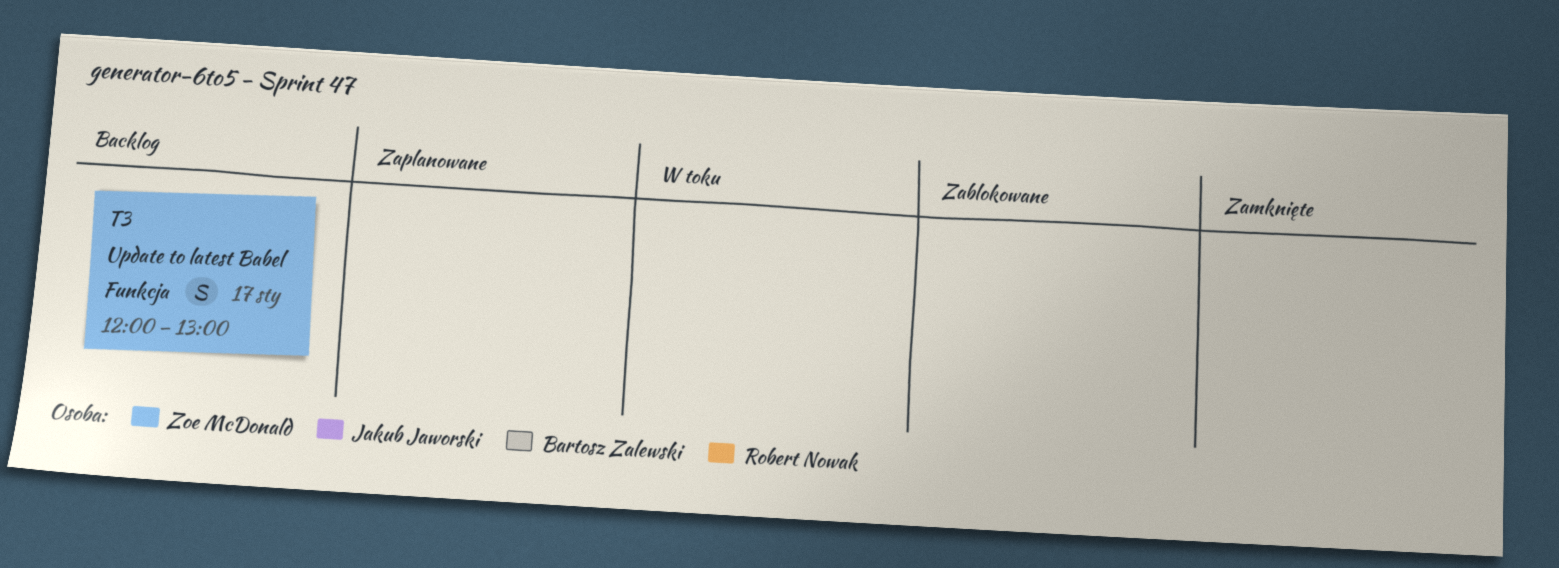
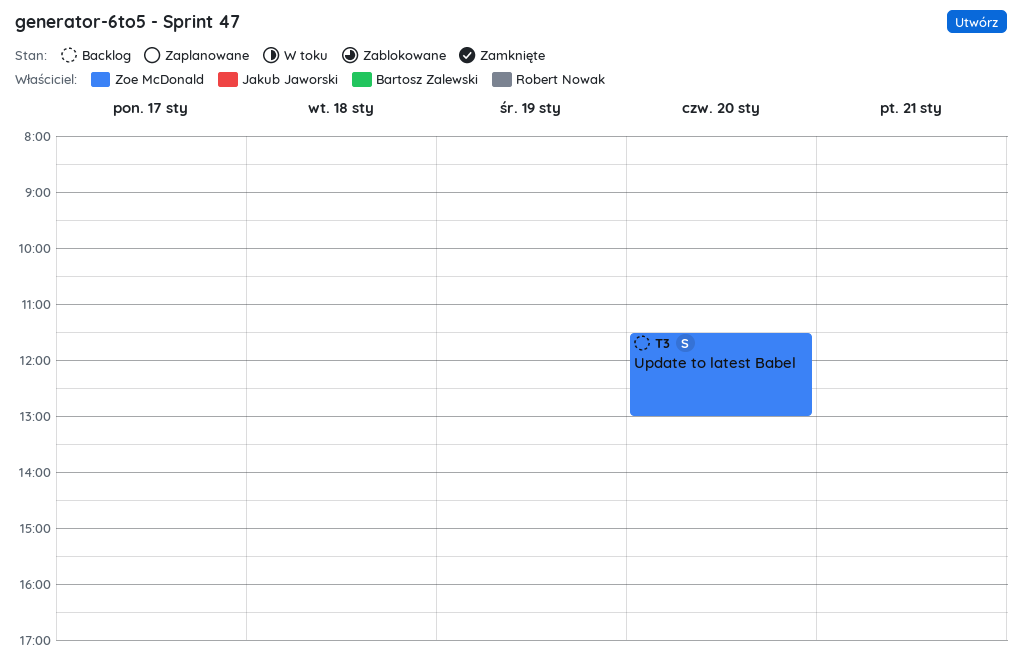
T3, day: Jan 17 -> Jan 20
T3, begins: 12:00 -> 11:30

